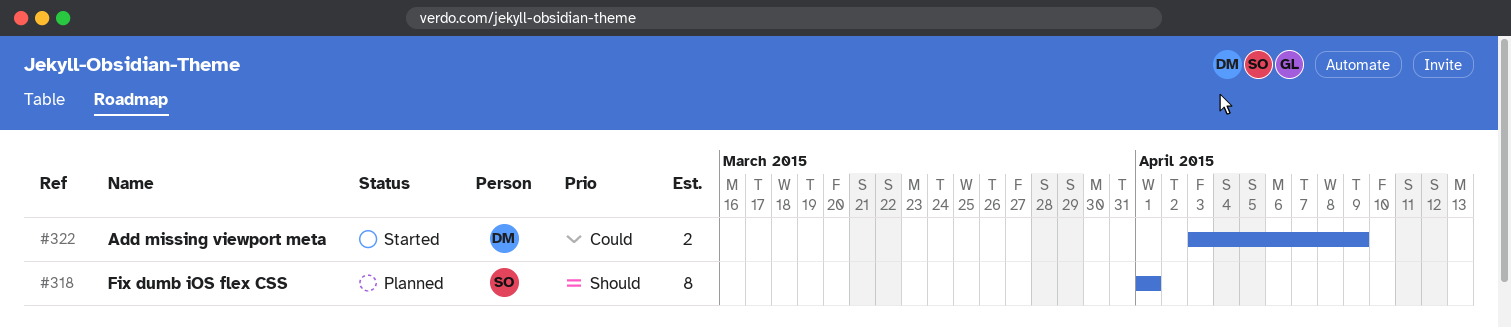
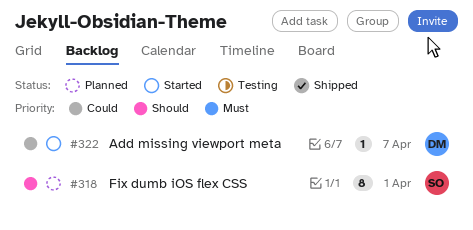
#322, estimate: 2 -> 1
#322, due: Apr 9 -> Apr 7

